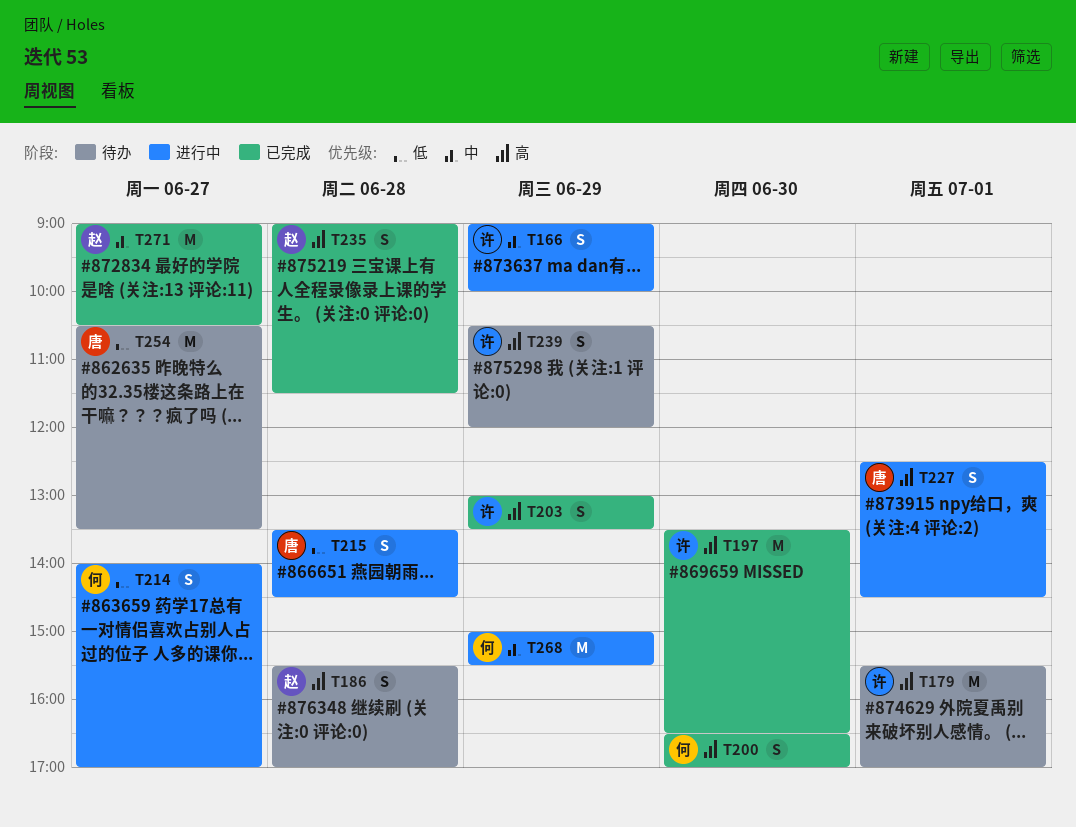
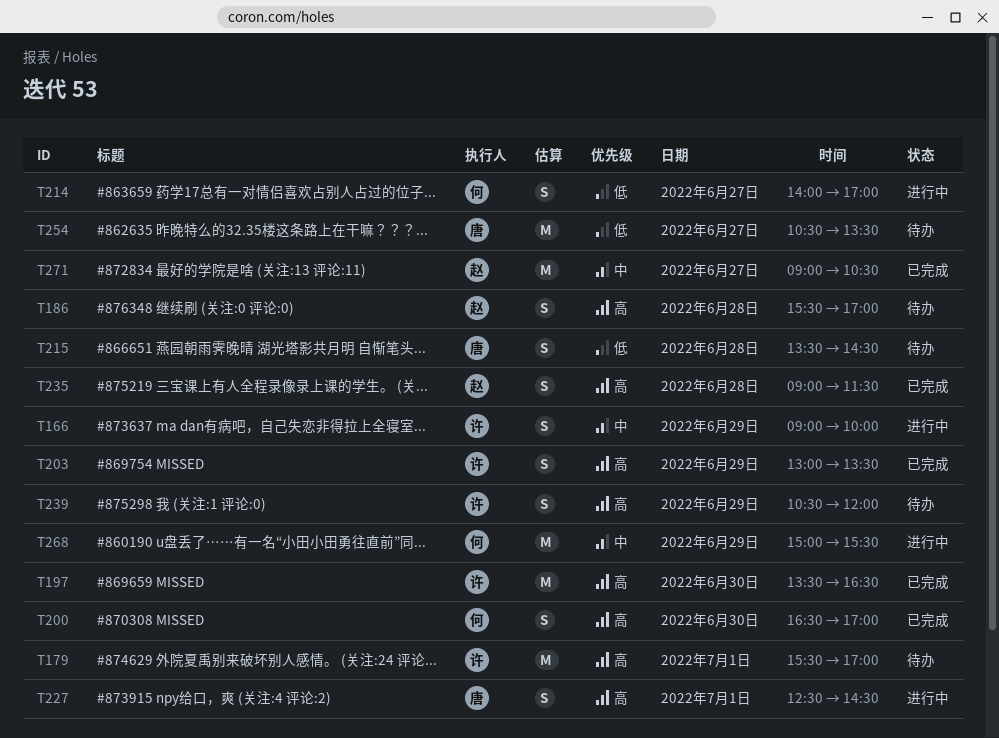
T215, status: 进行中 -> 待办

